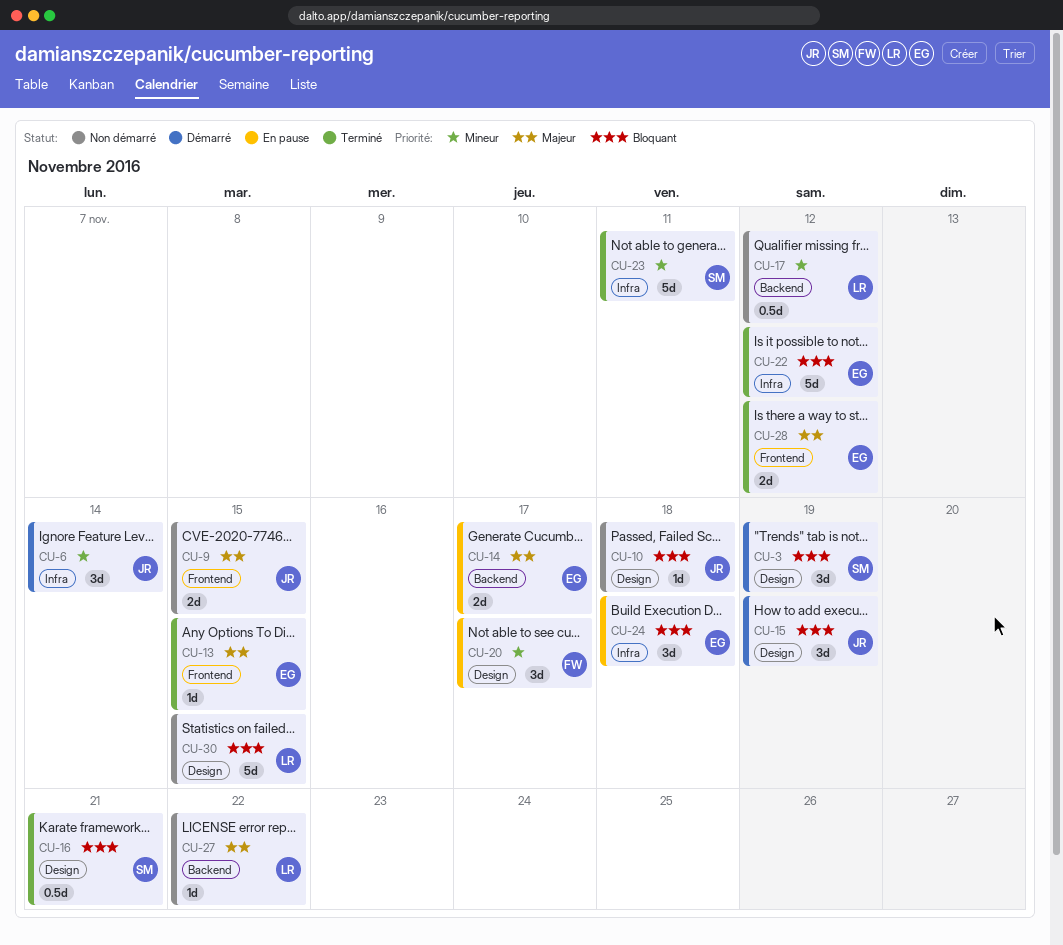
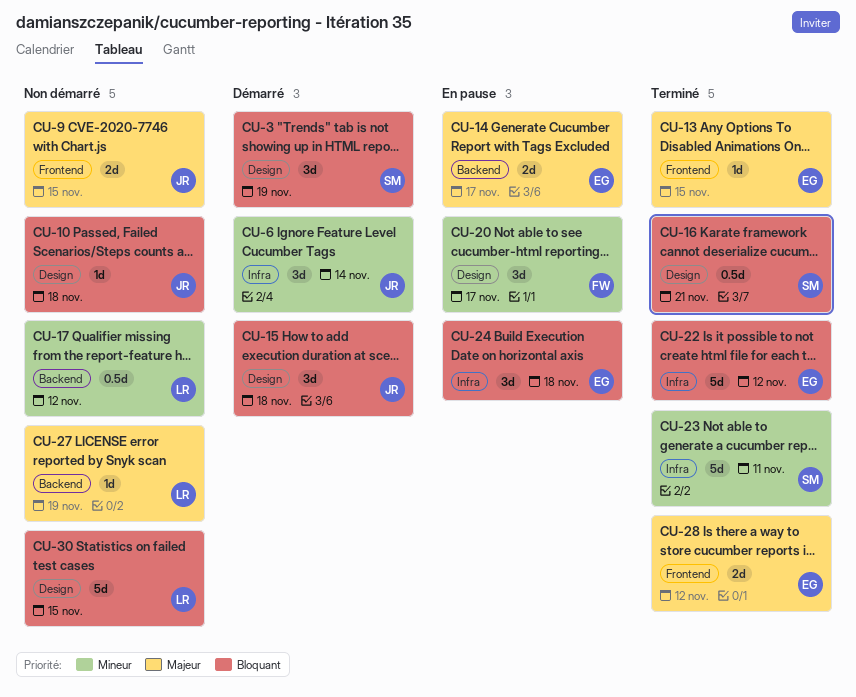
CU-15, due: Nov 19 -> Nov 18
CU-27, due: Nov 22 -> Nov 19

